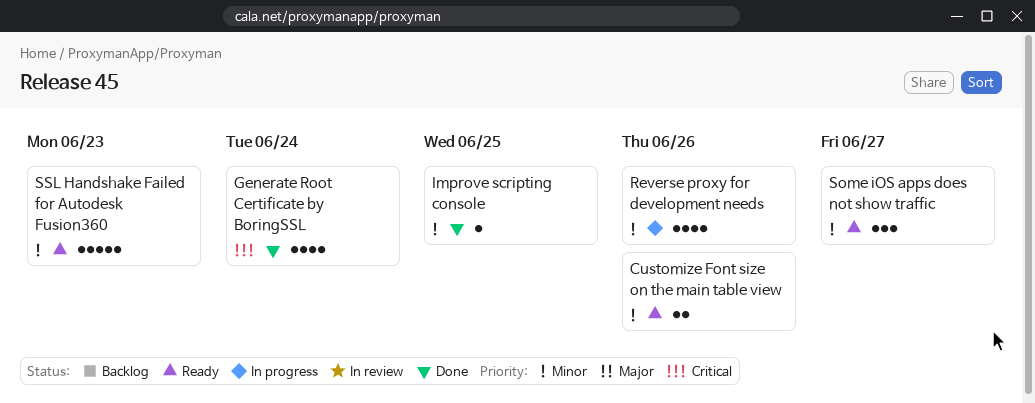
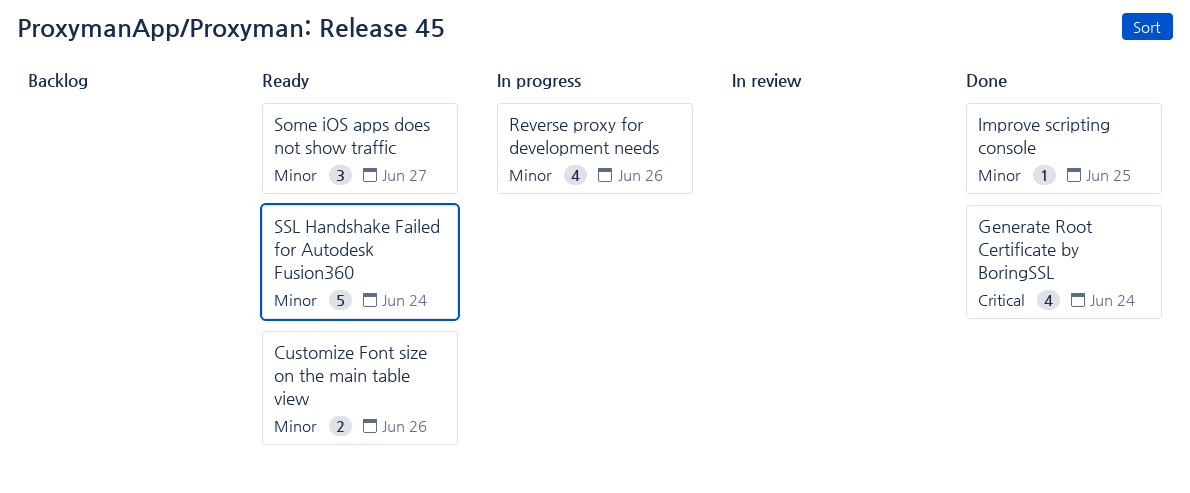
SSL Handshake Failed for Autodesk Fusion360, due: Jun 23 -> Jun 24

